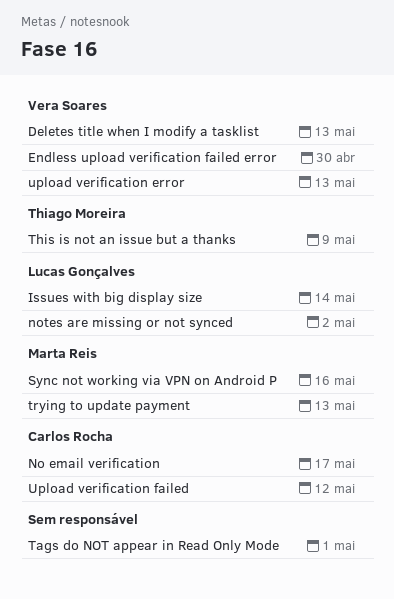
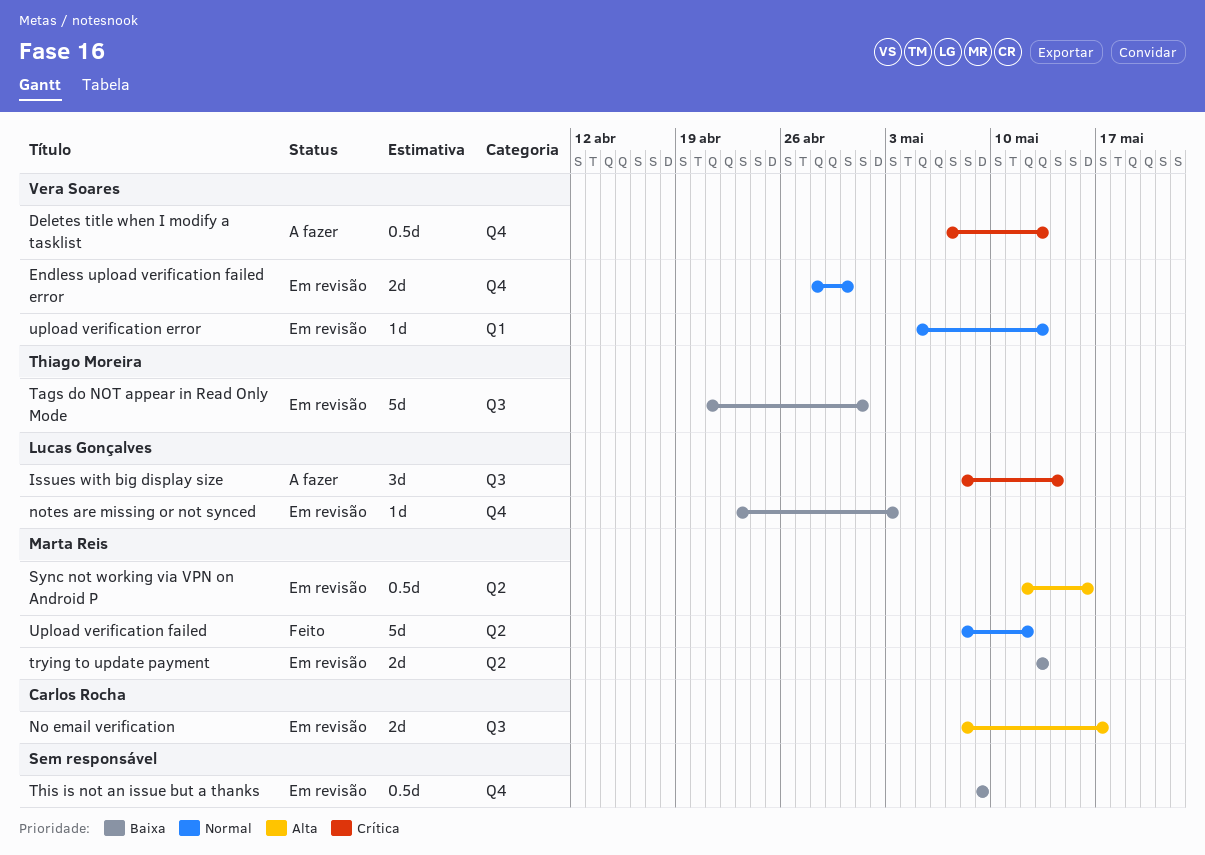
notes are missing or not synced, due: May 2 -> May 3
Tags do NOT appear in Read Only Mode, owner: none -> Thiago Moreira
This is not an issue but a thanks, owner: Thiago Moreira -> none
Upload verification failed, owner: Carlos Rocha -> Marta Reis

